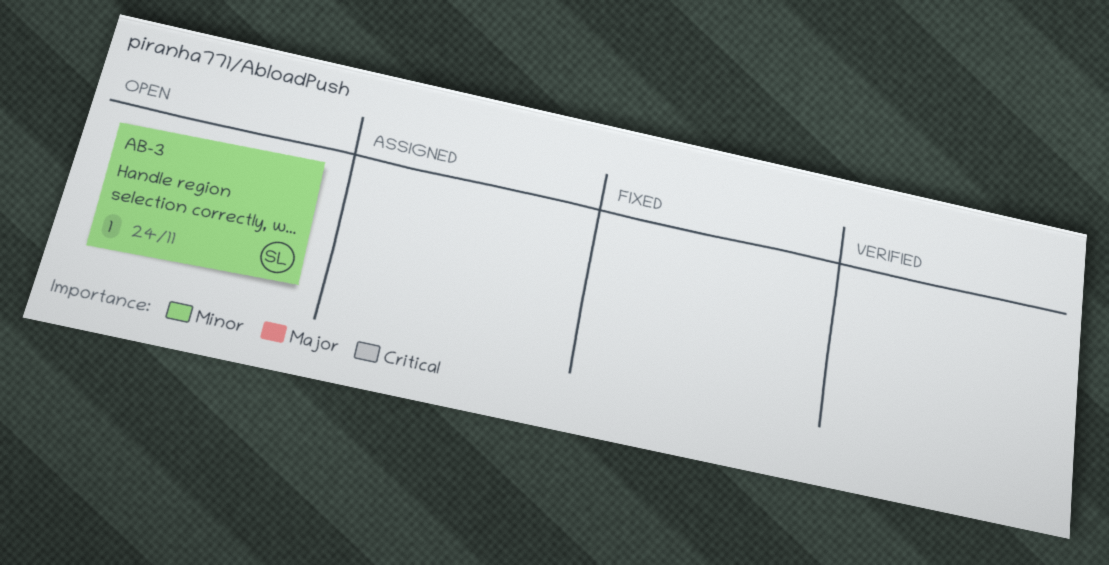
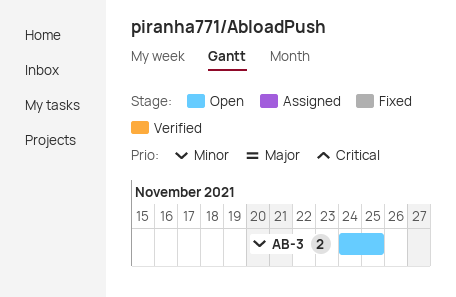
AB-3, estimate: 1 -> 2
AB-3, due: Nov 24 -> Nov 25

